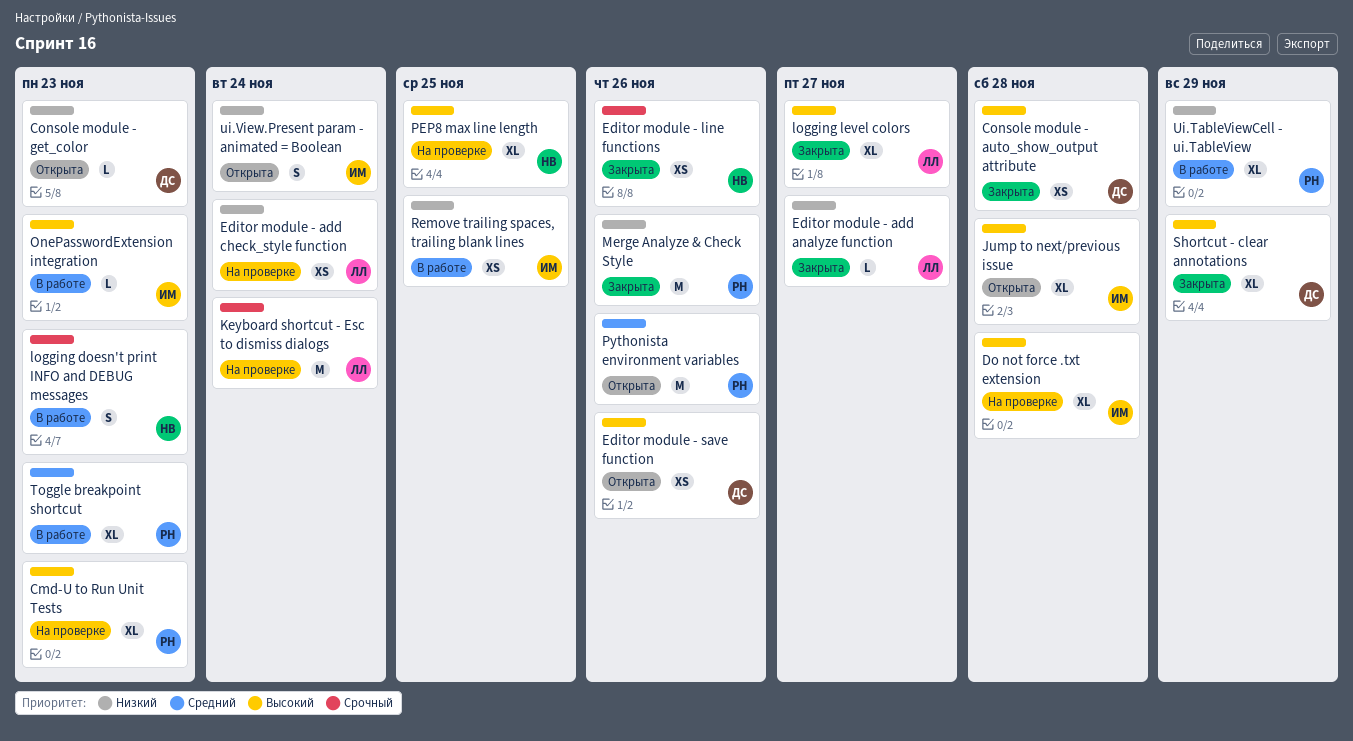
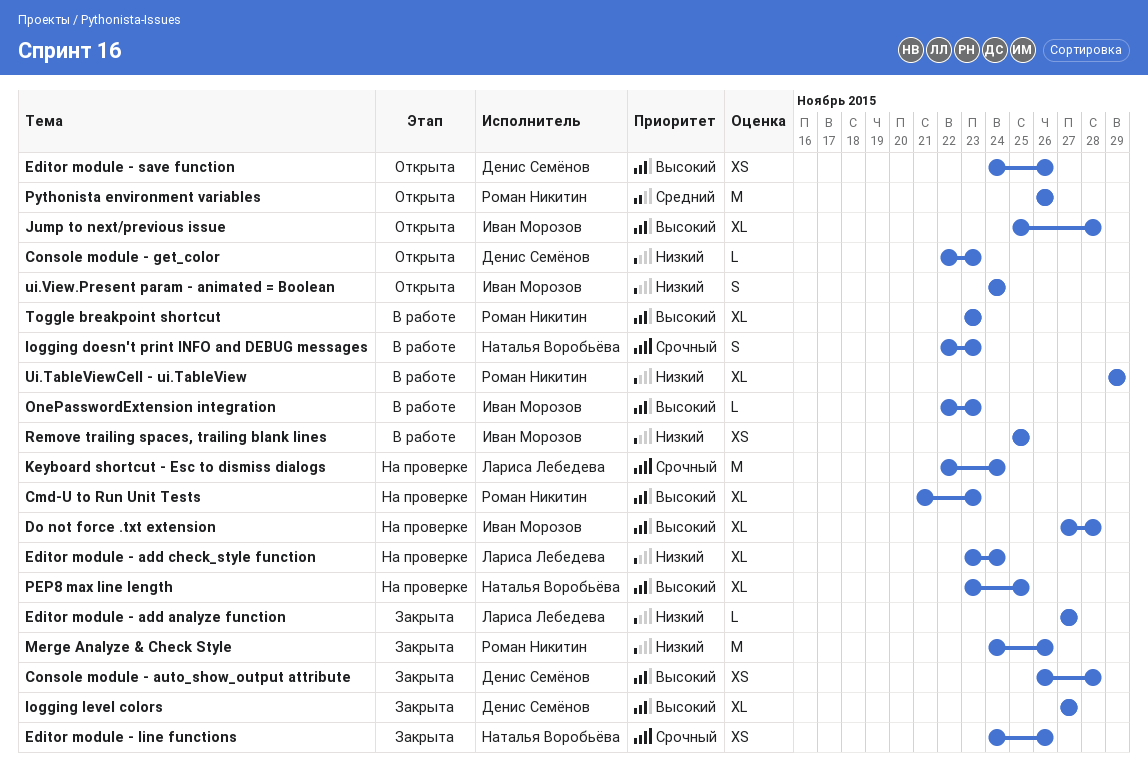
Editor module - add check_style function, estimate: XS -> XL
logging level colors, owner: Лариса Лебедева -> Денис Семёнов
Shortcut - clear annotations: present -> none
Toggle breakpoint shortcut, priority: Средний -> Высокий

